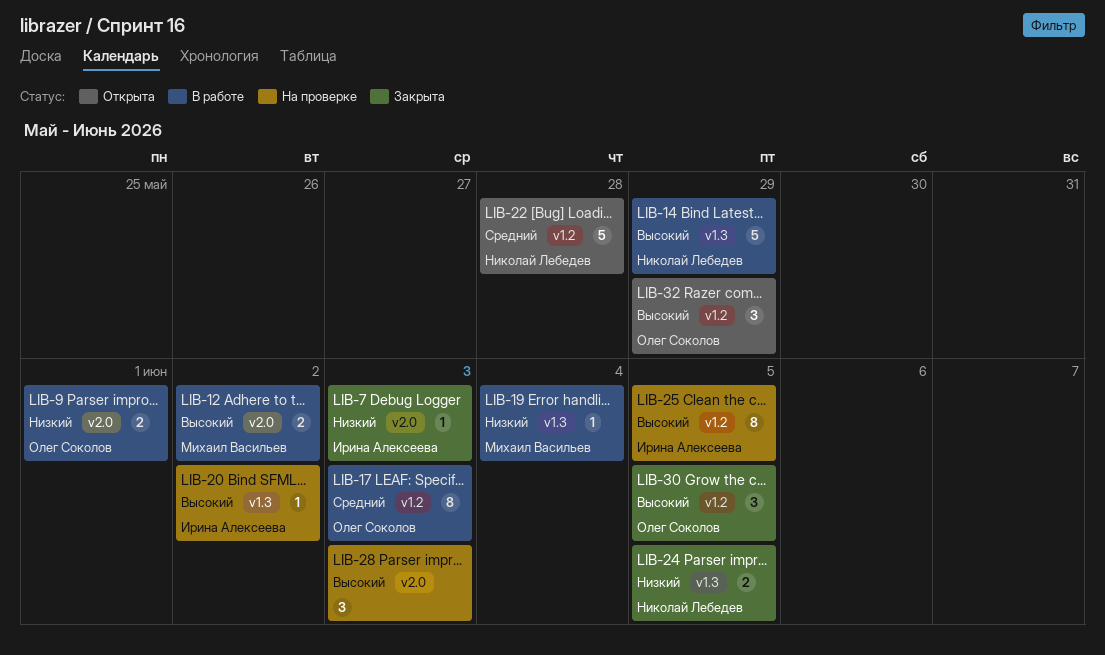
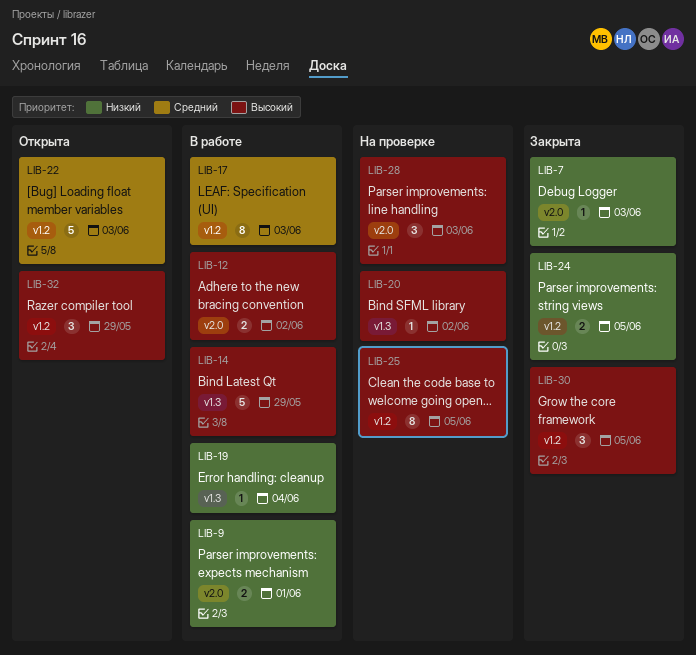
LIB-22, due: May 28 -> Jun 3
LIB-24, label: v1.3 -> v1.2

